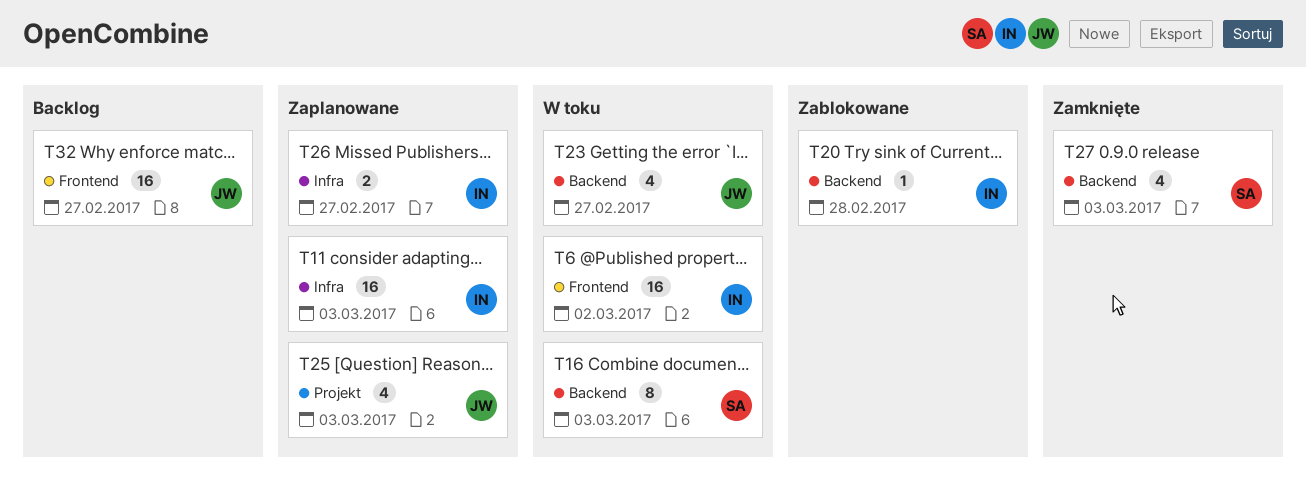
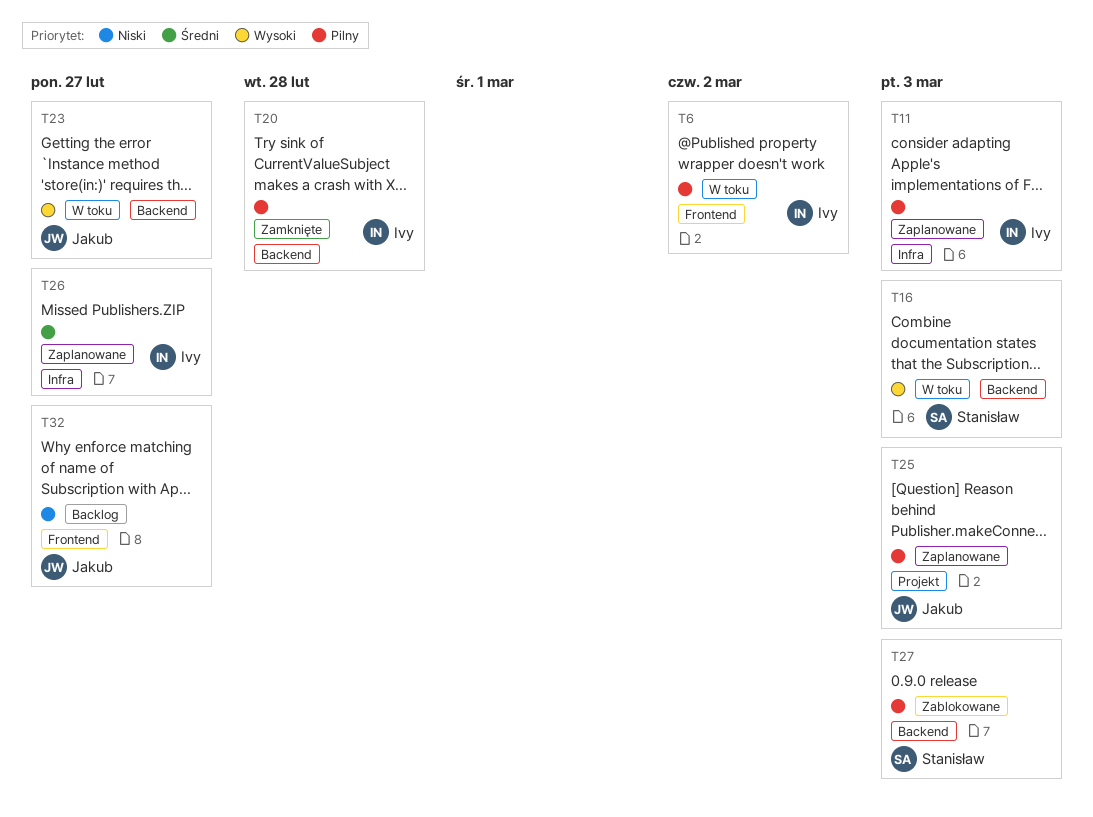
T20, status: Zablokowane -> Zamknięte
T27, status: Zamknięte -> Zablokowane

